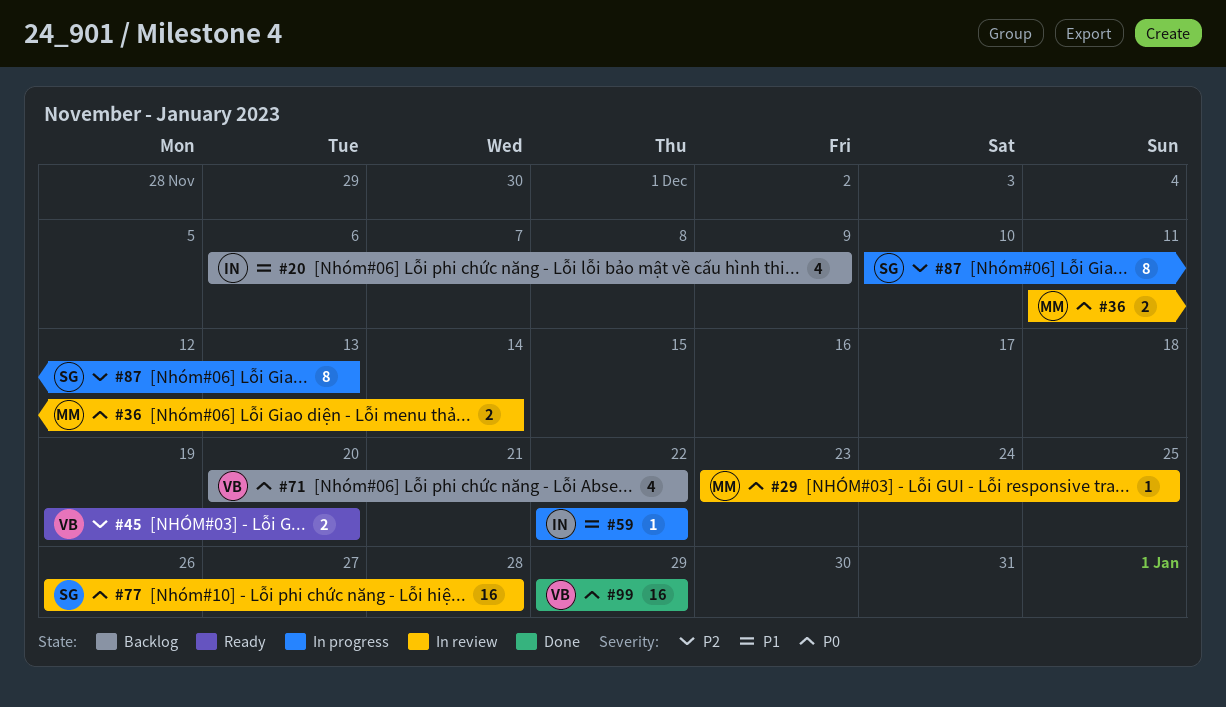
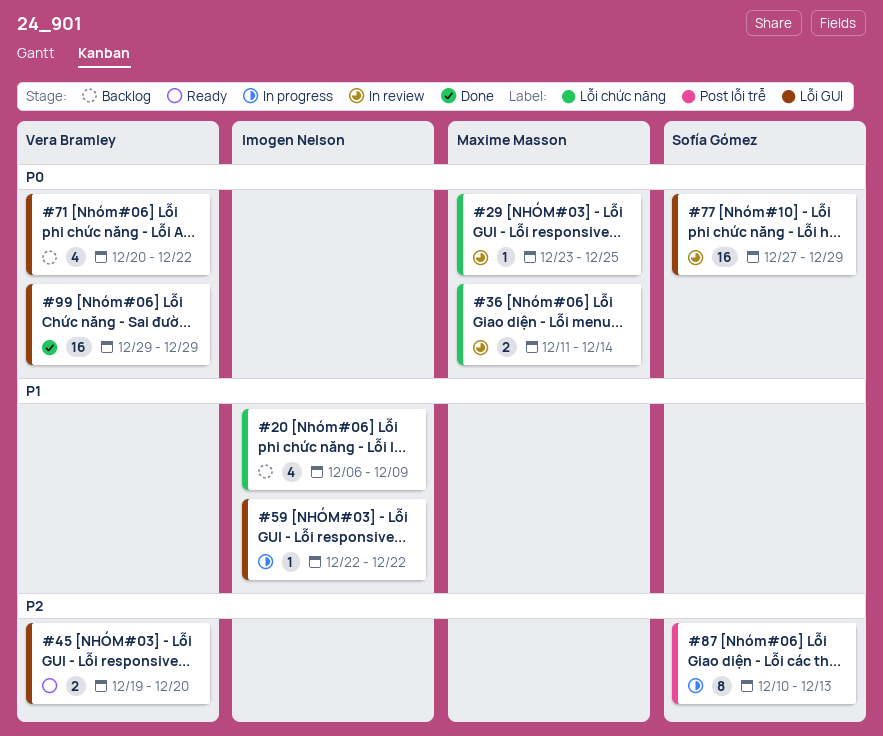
#77, start: Dec 26 -> Dec 27
#77, due: Dec 28 -> Dec 29

